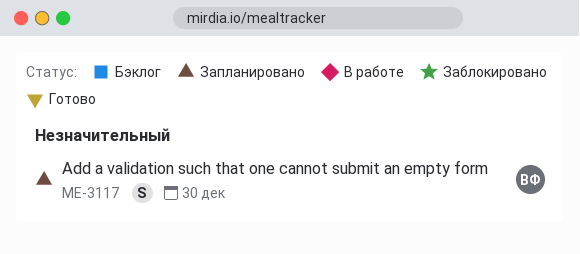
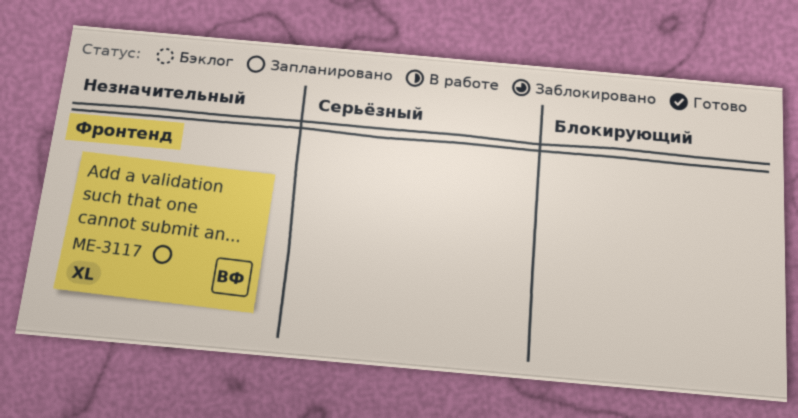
ME-3117, estimate: S -> XL

